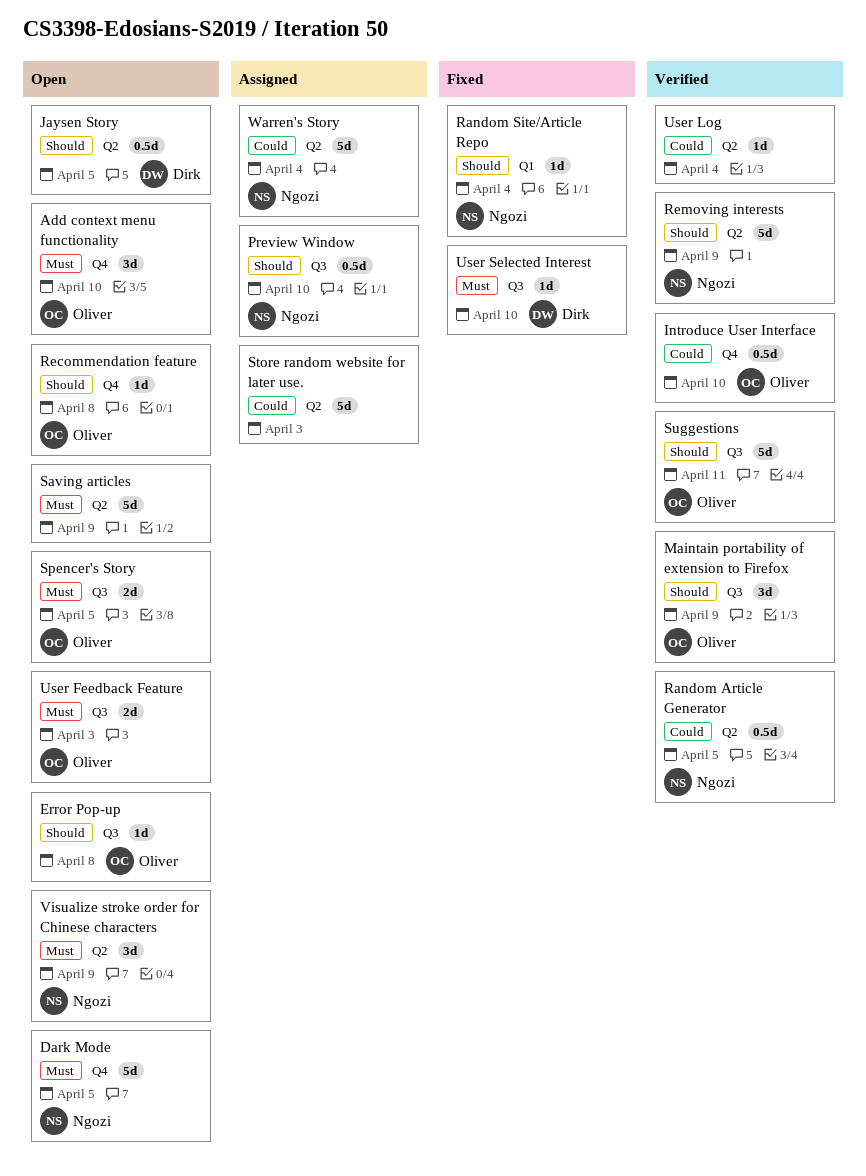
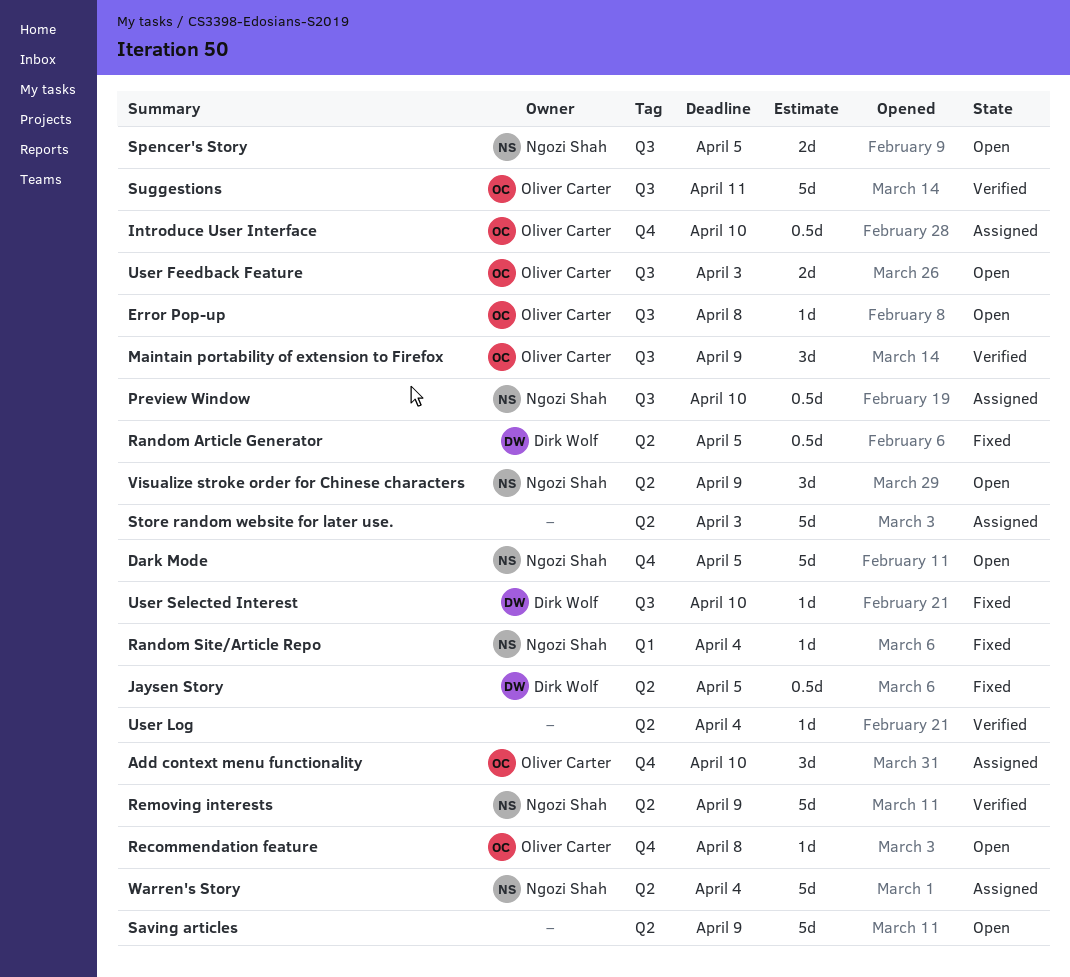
Add context menu functionality, status: Open -> Assigned
Introduce User Interface, status: Verified -> Assigned
Jaysen Story, status: Open -> Fixed
Random Article Generator, status: Verified -> Fixed
Random Article Generator, owner: Ngozi Shah -> Dirk Wolf
Spencer's Story, owner: Oliver Carter -> Ngozi Shah

